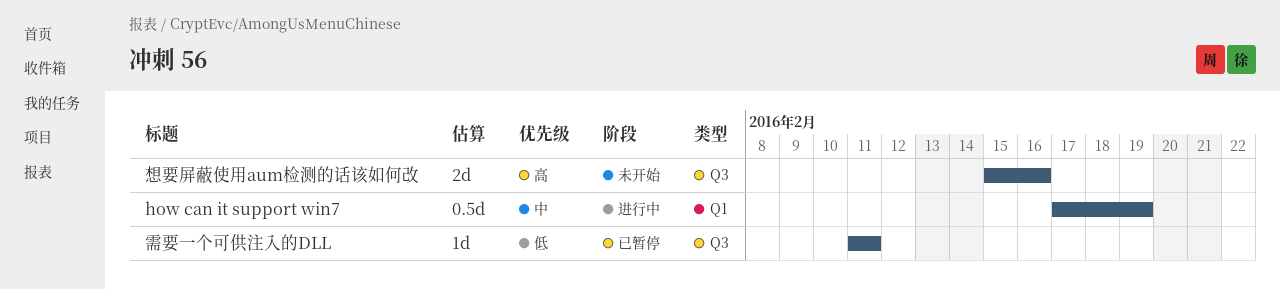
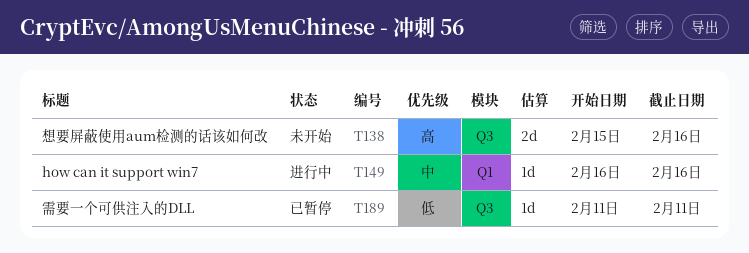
how can it support win7, estimate: 0.5d -> 1d
how can it support win7, start: Feb 17 -> Feb 16
how can it support win7, due: Feb 19 -> Feb 16

